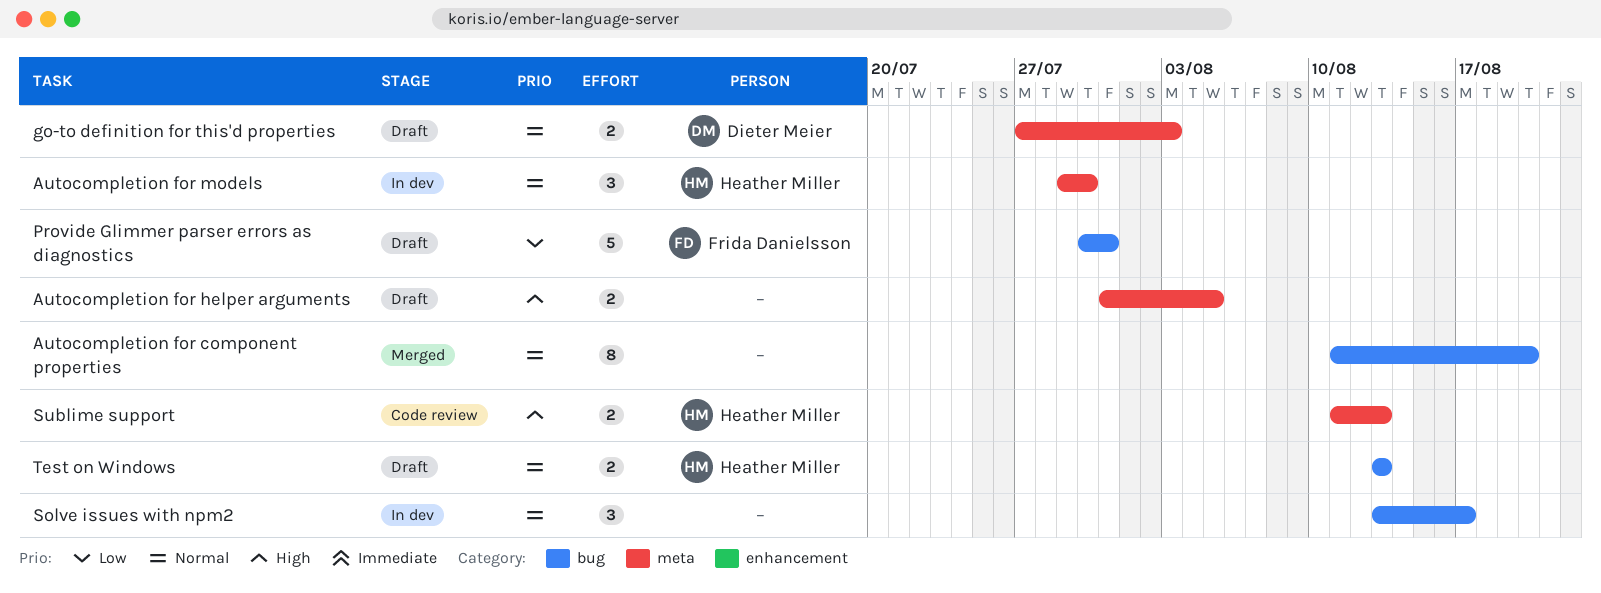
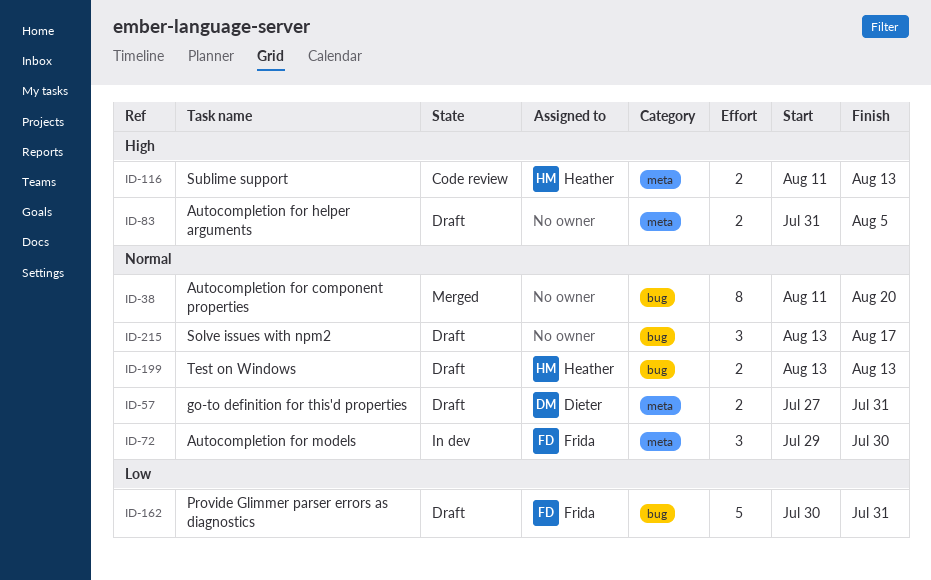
Autocompletion for models, owner: Heather Miller -> Frida Danielsson
go-to definition for this'd properties, due: Aug 3 -> Jul 31
Solve issues with npm2, status: In dev -> Draft

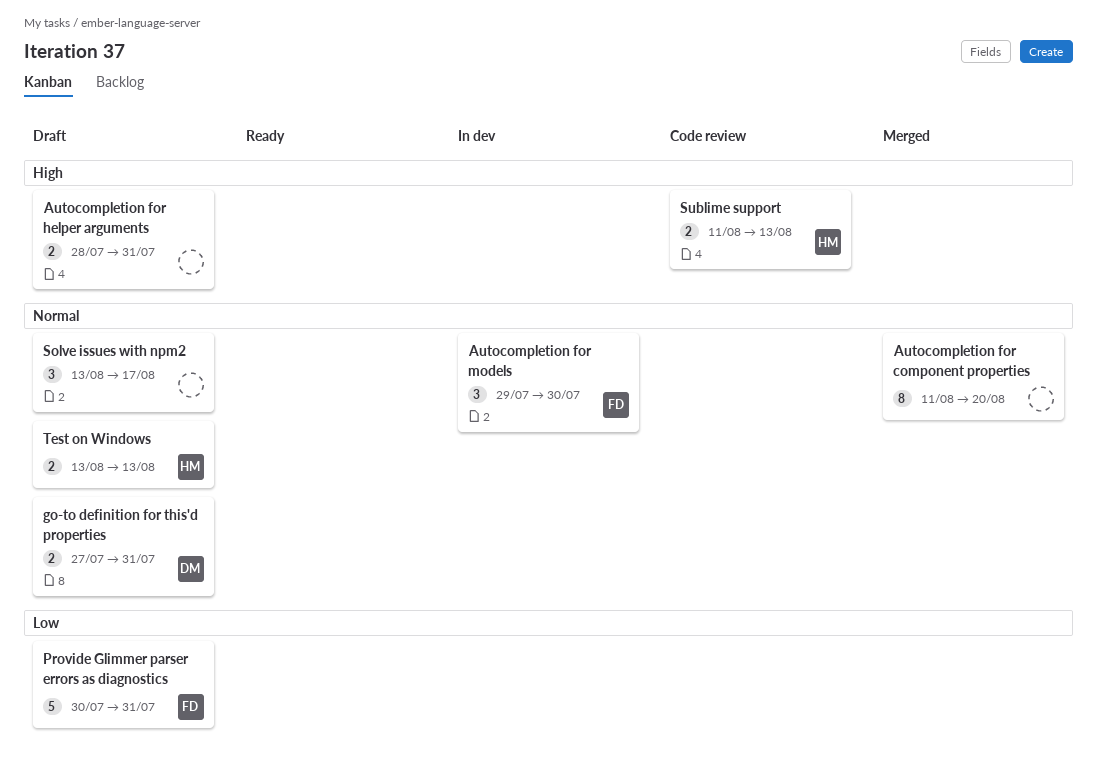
Autocompletion for helper arguments, start: Jul 31 -> Jul 28
Autocompletion for helper arguments, due: Aug 5 -> Jul 31

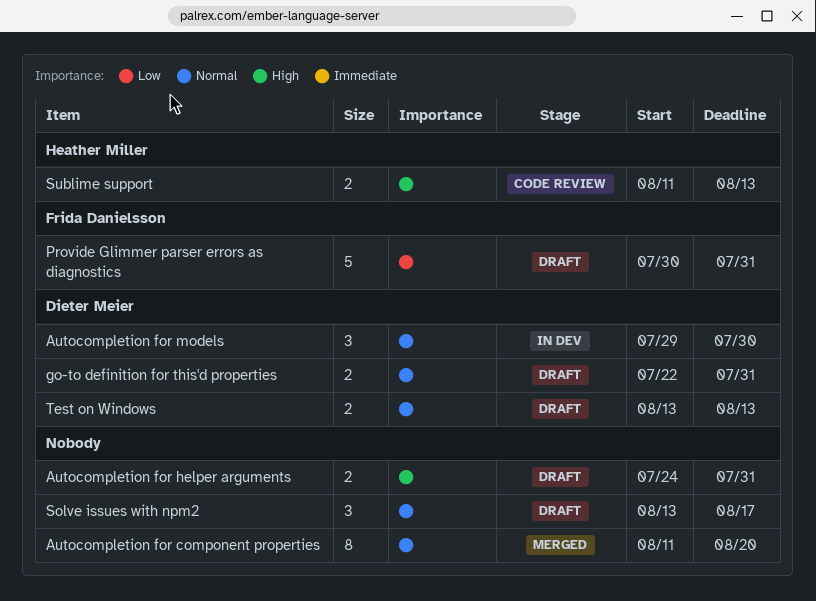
Autocompletion for helper arguments, start: Jul 28 -> Jul 24
Autocompletion for models, owner: Frida Danielsson -> Dieter Meier
go-to definition for this'd properties, start: Jul 27 -> Jul 22
Test on Windows, owner: Heather Miller -> Dieter Meier

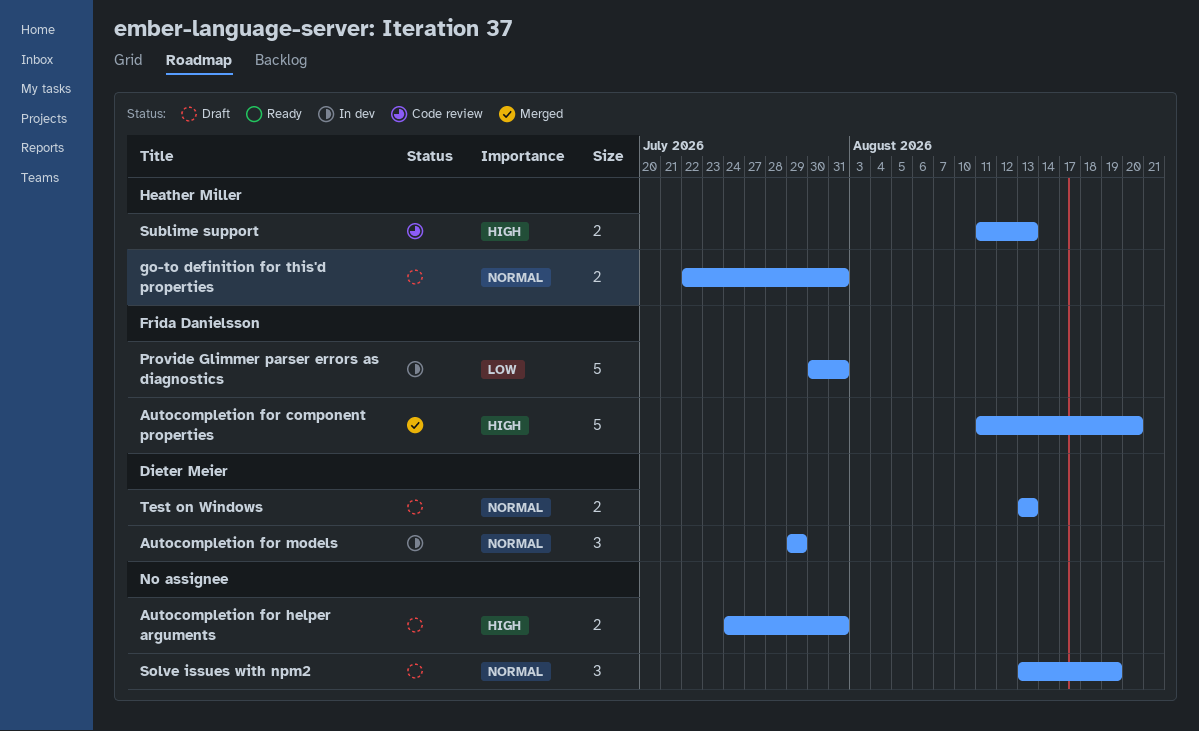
Autocompletion for component properties, owner: none -> Frida Danielsson
Autocompletion for component properties, priority: Normal -> High
Autocompletion for component properties, estimate: 8 -> 5
Autocompletion for models, due: Jul 30 -> Jul 29
go-to definition for this'd properties, owner: Dieter Meier -> Heather Miller
Provide Glimmer parser errors as diagnostics, status: Draft -> In dev
Solve issues with npm2, due: Aug 17 -> Aug 19

